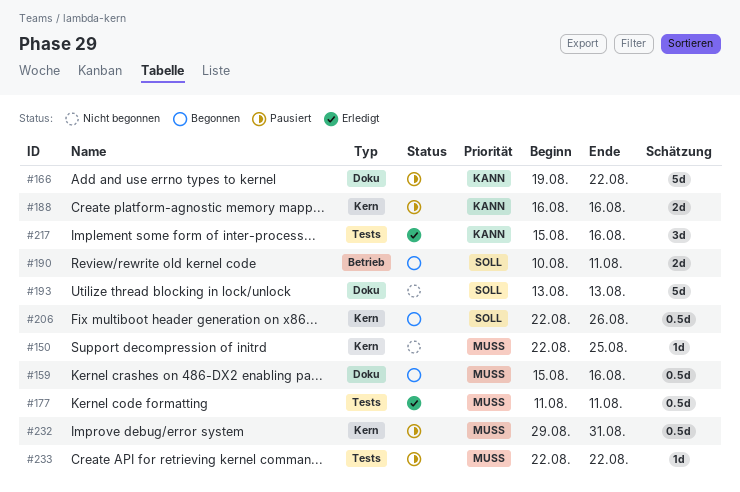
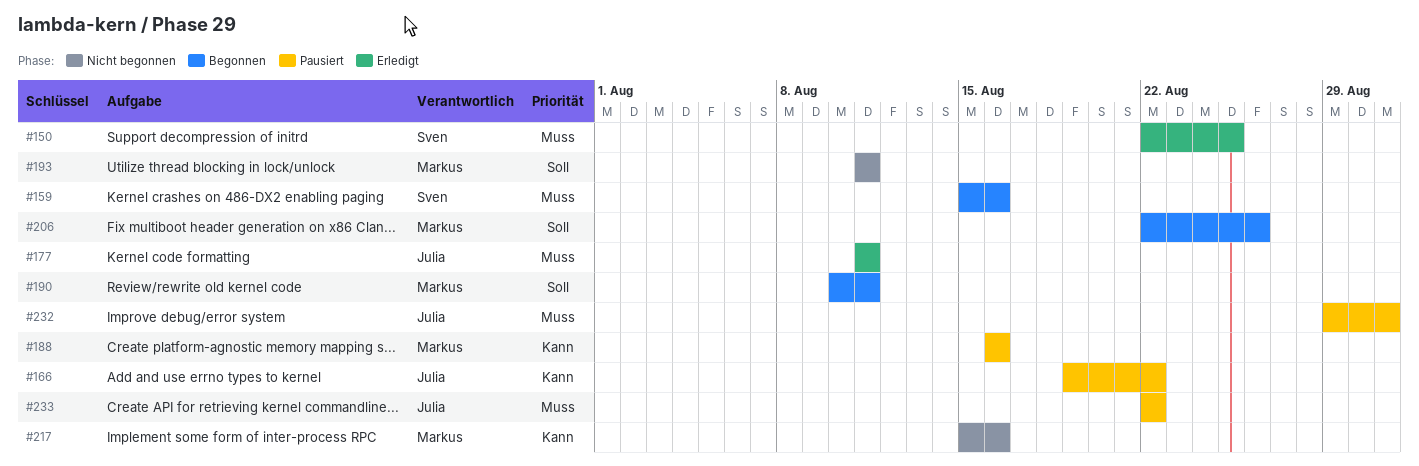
#150, status: Nicht begonnen -> Erledigt
#193, start: Aug 13 -> Aug 11
#193, due: Aug 13 -> Aug 11
#217, status: Erledigt -> Nicht begonnen

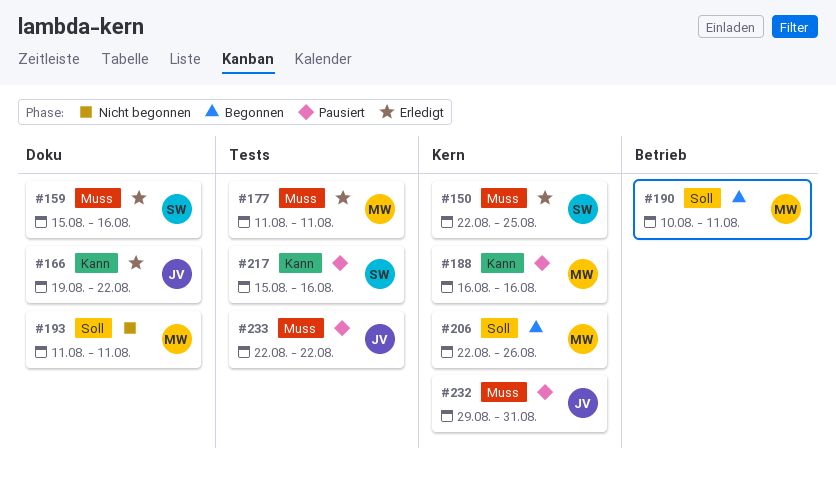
#159, status: Begonnen -> Erledigt
#166, status: Pausiert -> Erledigt
#177, owner: Julia -> Markus
#217, status: Nicht begonnen -> Pausiert
#217, owner: Markus -> Sven

